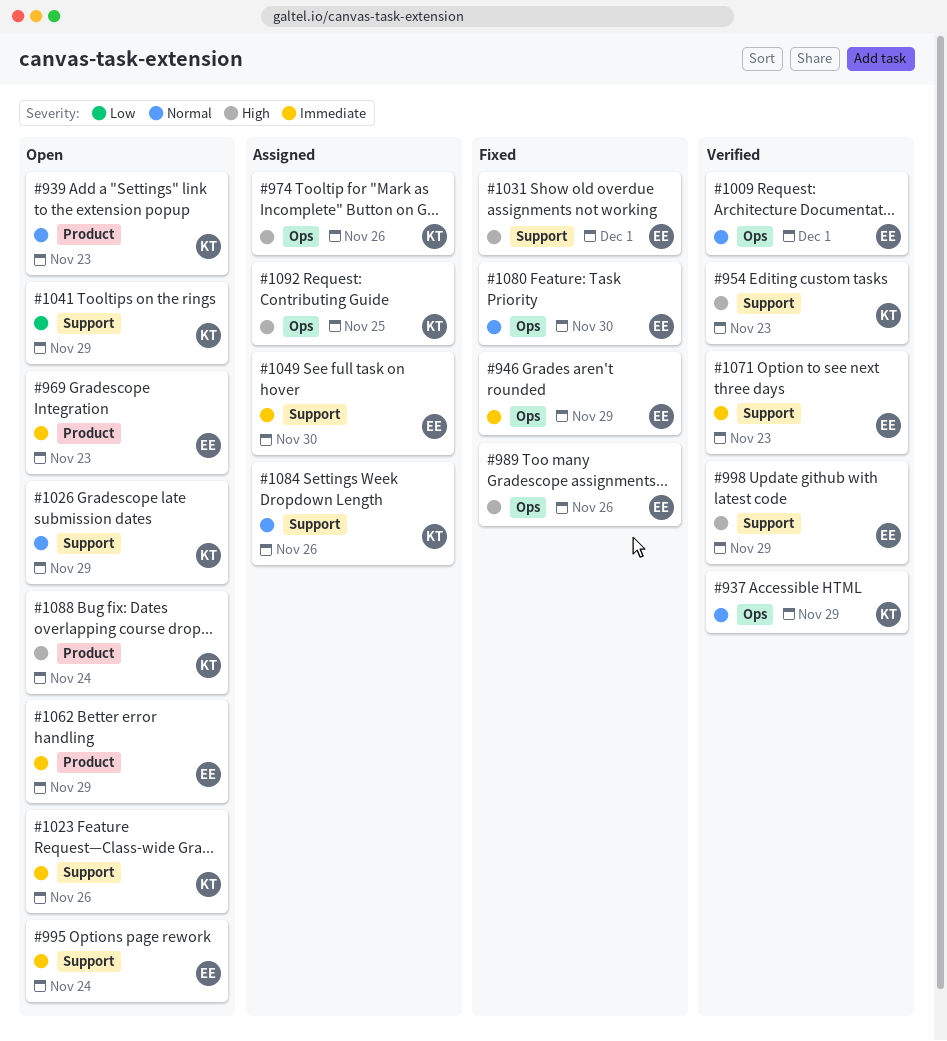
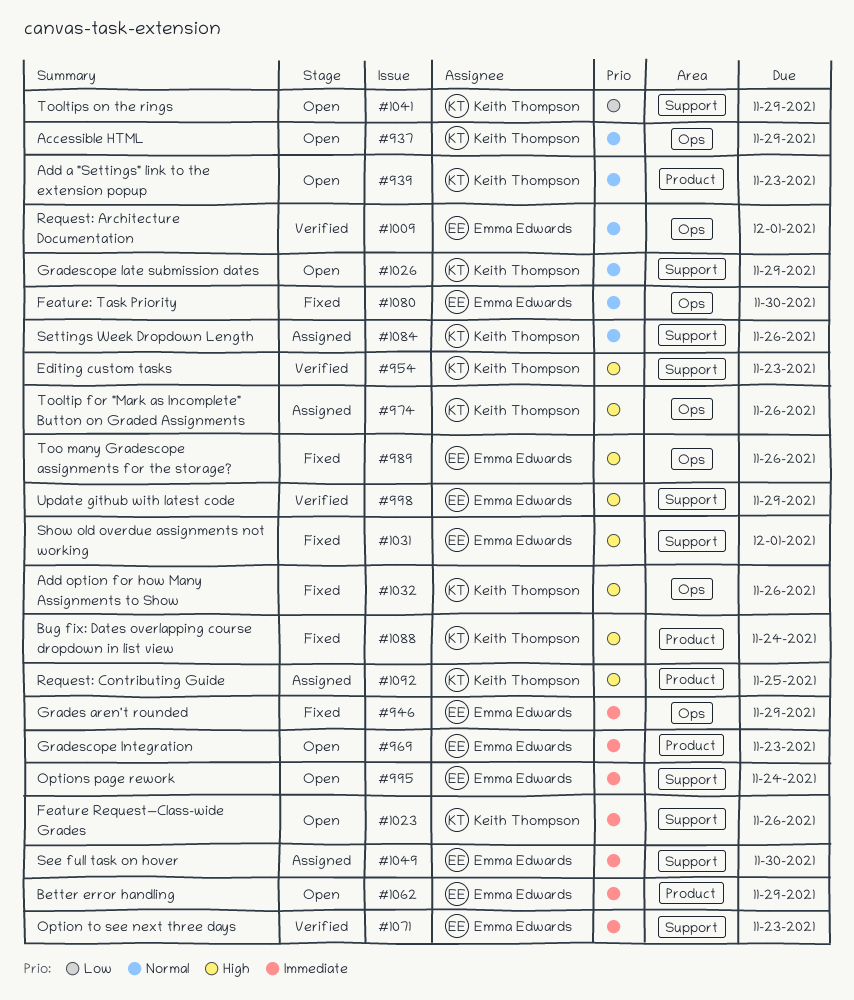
#937, status: Verified -> Open
#1032: none -> present
#1088, status: Open -> Fixed
#1092, label: Ops -> Product

